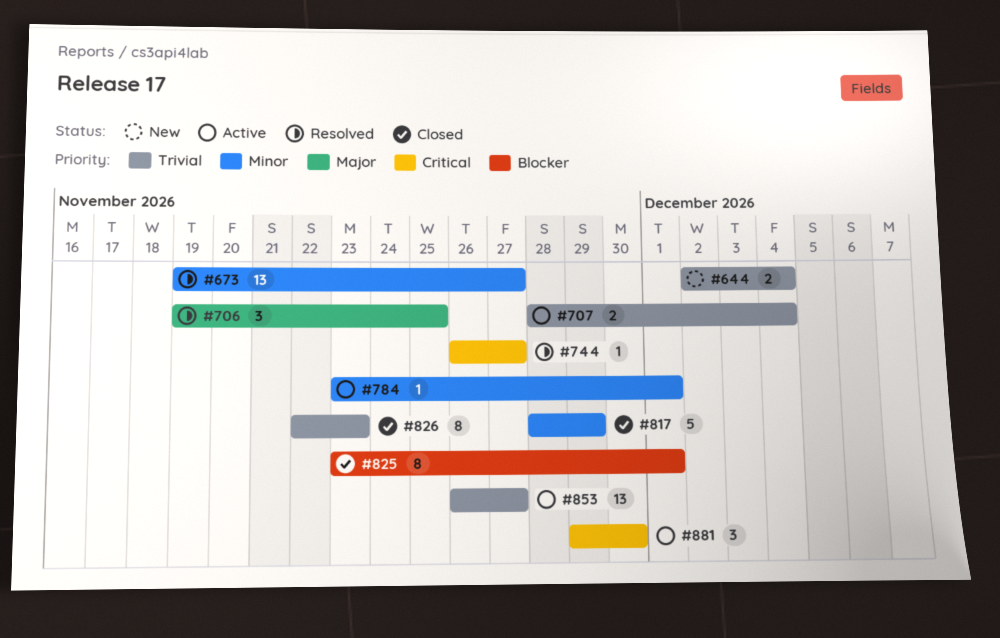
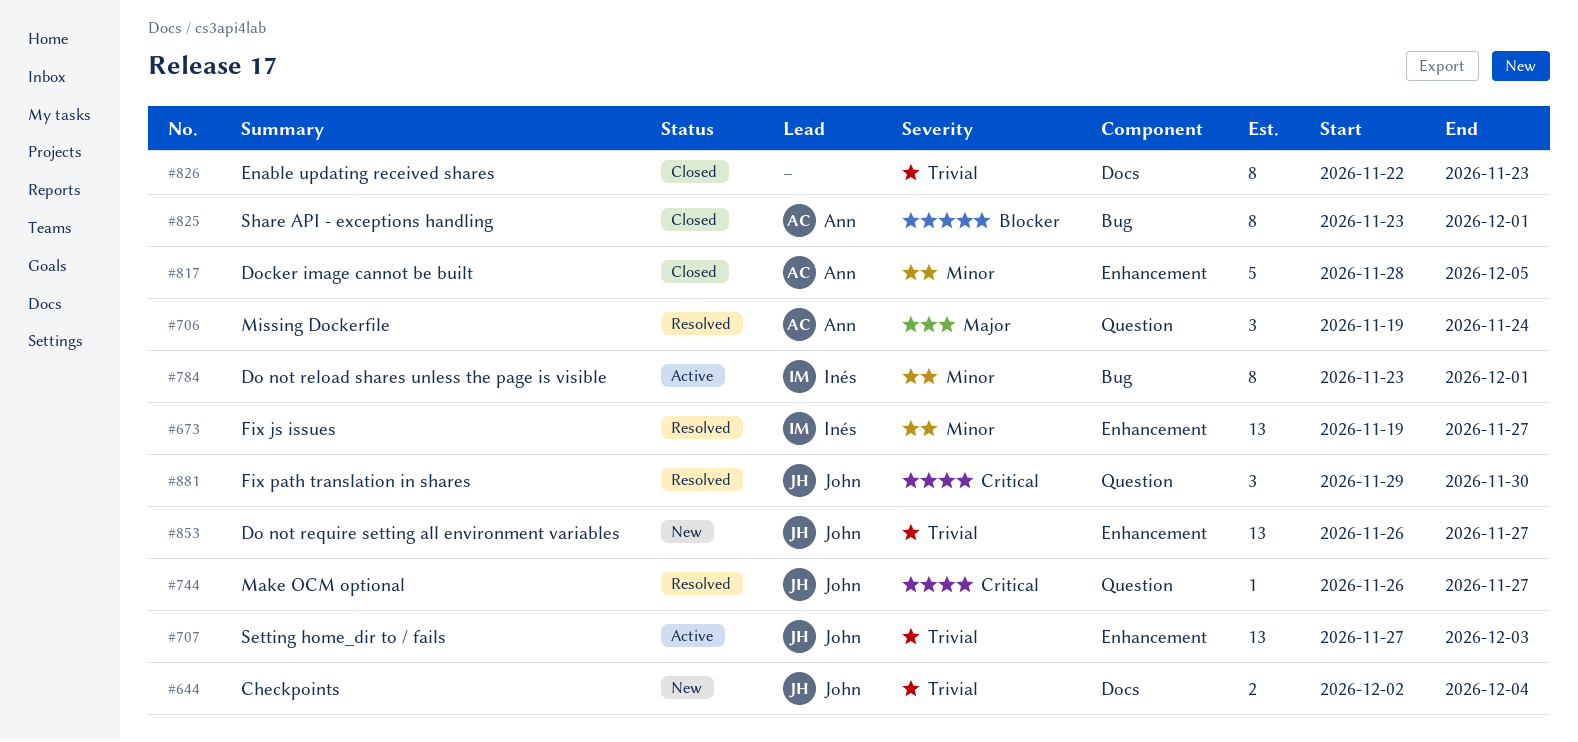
#706, due: Nov 25 -> Nov 24
#707, estimate: 2 -> 13
#707, start: Nov 28 -> Nov 27
#707, due: Dec 4 -> Dec 3
#784, estimate: 1 -> 8
#817, due: Nov 29 -> Dec 5
#853, status: Active -> New
#881, status: Active -> Resolved

